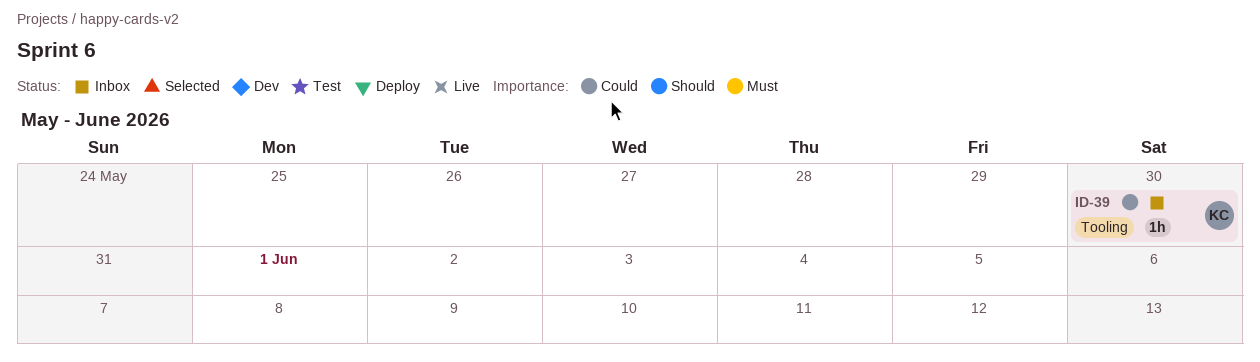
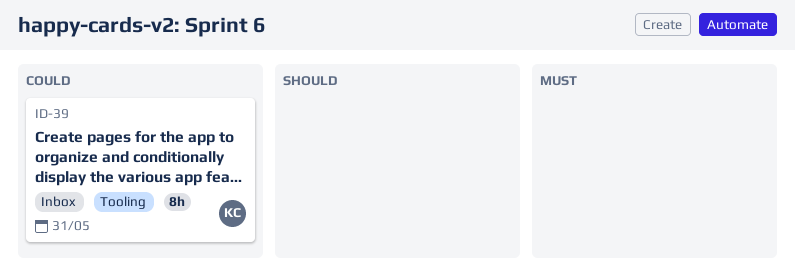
ID-39, estimate: 1h -> 8h
ID-39, due: May 30 -> May 31

